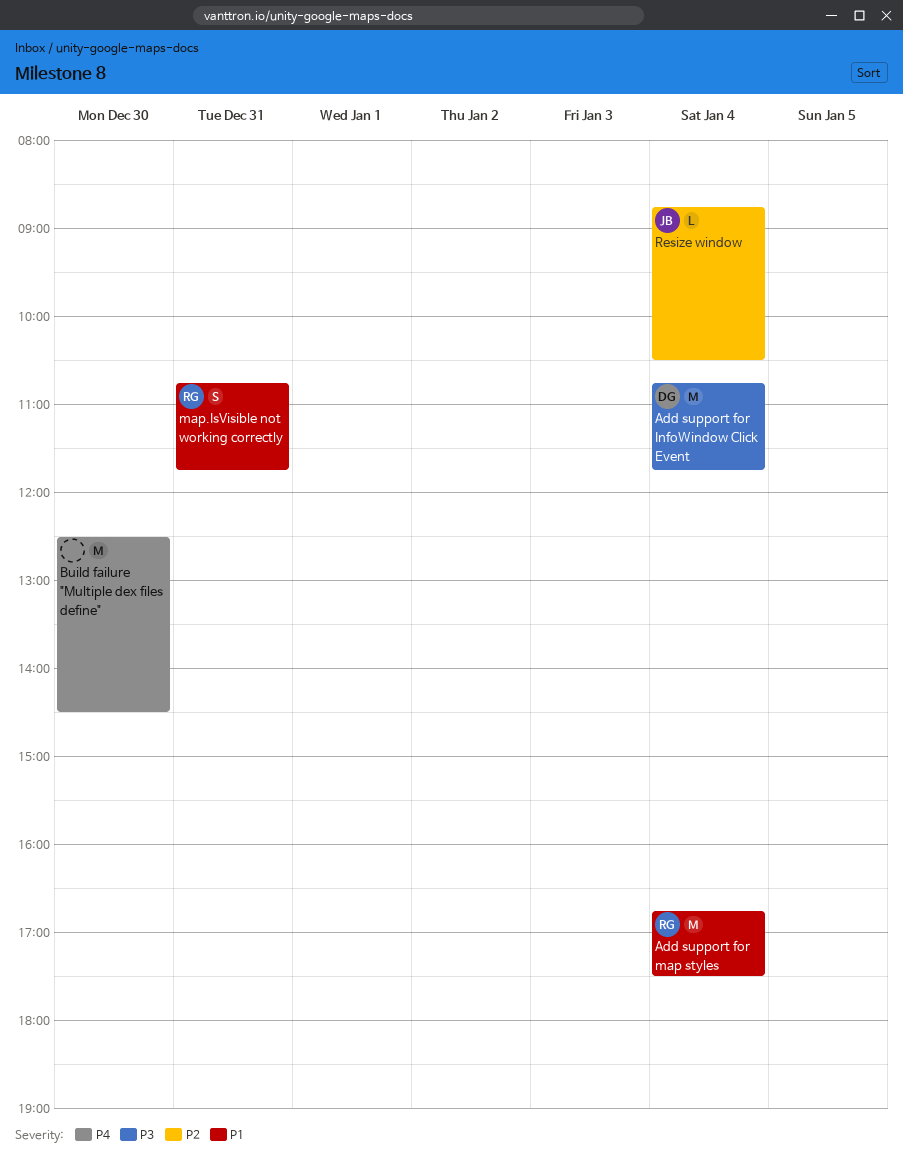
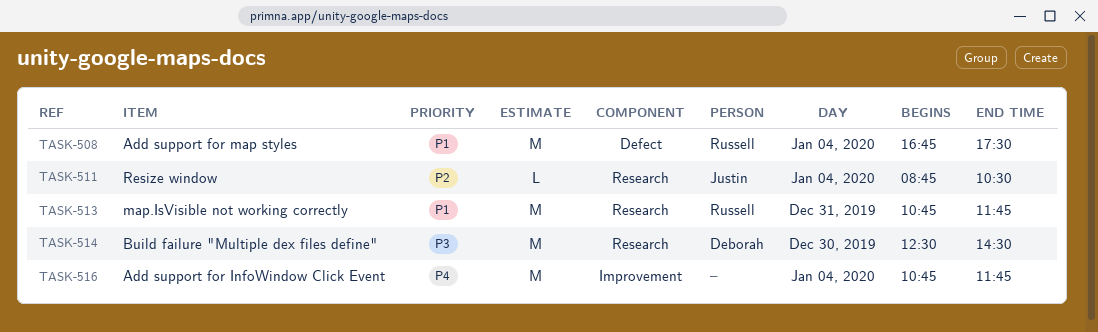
Add support for InfoWindow Click Event, owner: Deborah -> none
Add support for InfoWindow Click Event, priority: P3 -> P4
Build failure "Multiple dex files define", owner: none -> Deborah
Build failure "Multiple dex files define", priority: P4 -> P3
map.IsVisible not working correctly, estimate: S -> M

